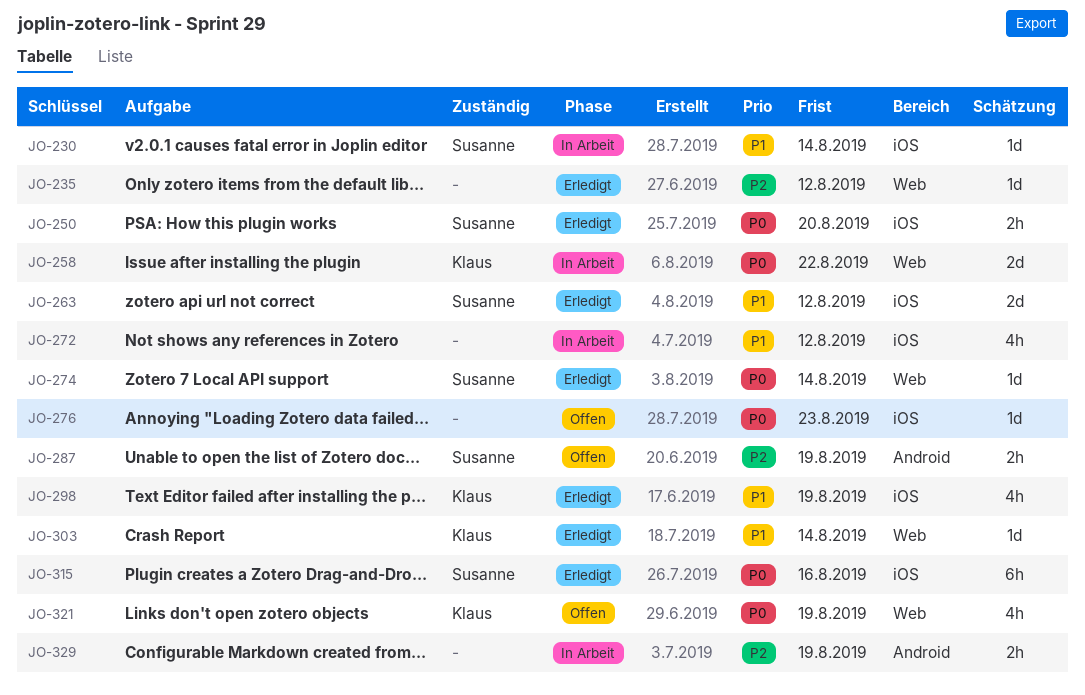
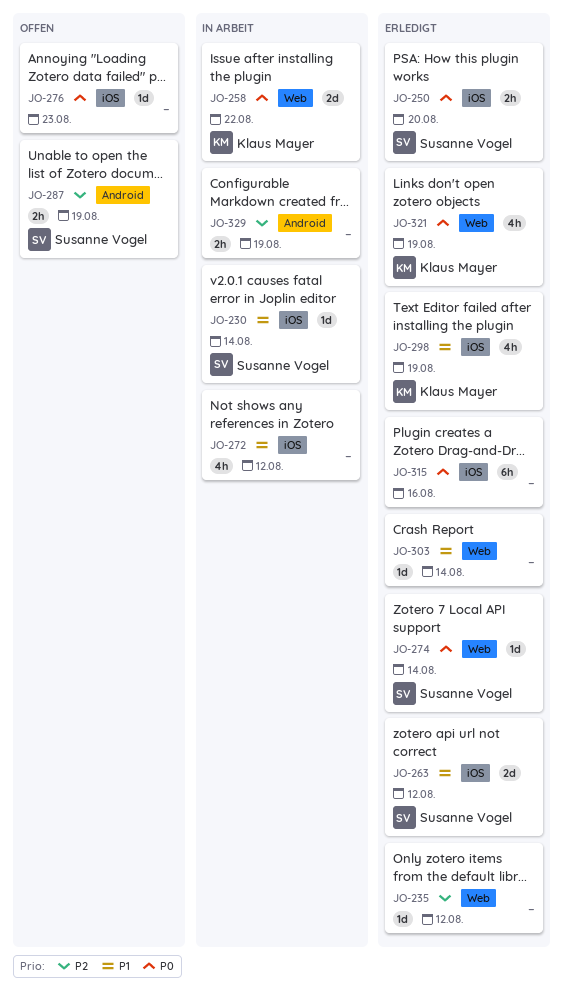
JO-303, owner: Klaus Mayer -> none
JO-315, owner: Susanne Vogel -> none
JO-321, status: Offen -> Erledigt

